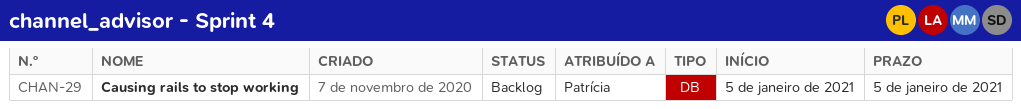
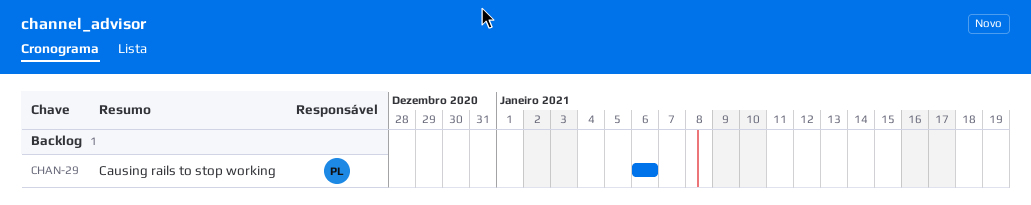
CHAN-29, start: Jan 5 -> Jan 6
CHAN-29, due: Jan 5 -> Jan 6

